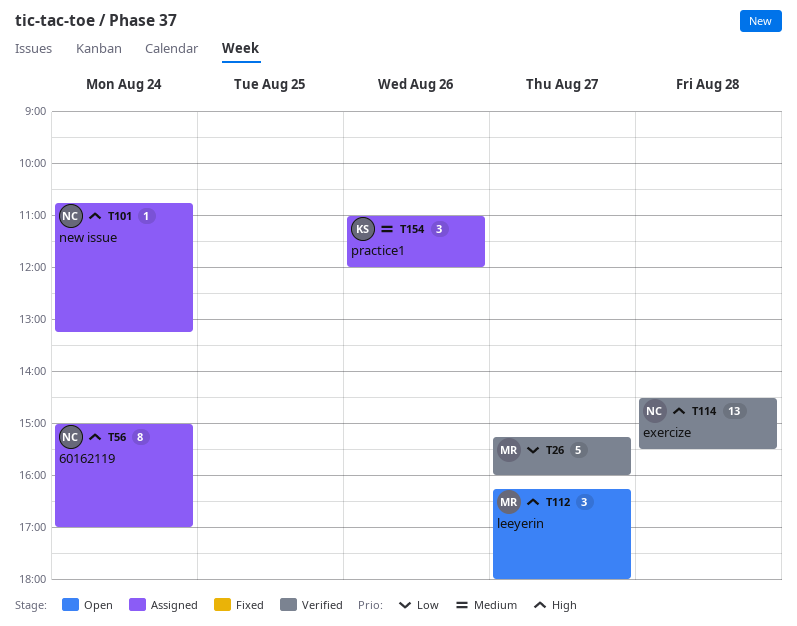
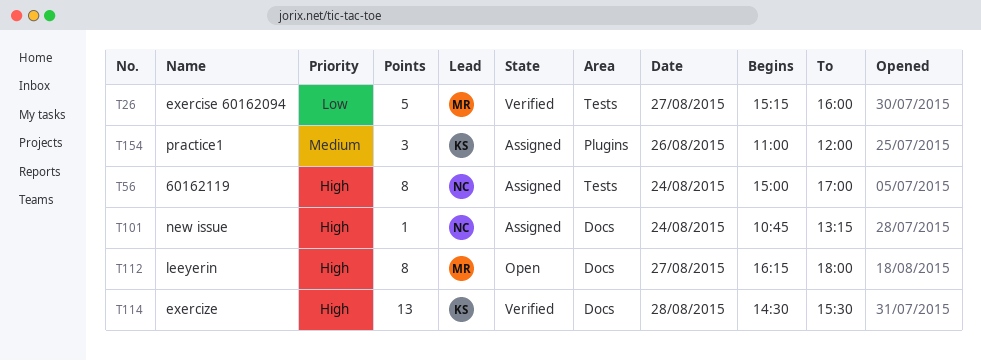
T112, estimate: 3 -> 8
T114, owner: NC -> KS

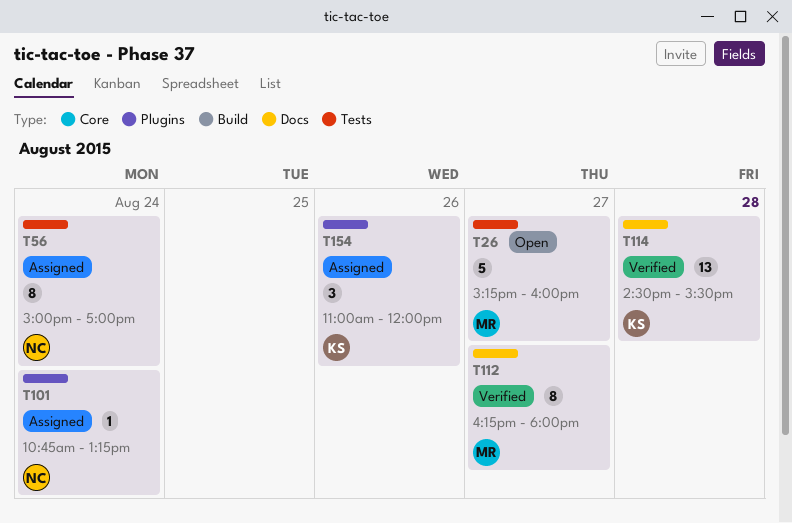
T26, status: Verified -> Open
T101, label: Docs -> Plugins
T112, status: Open -> Verified

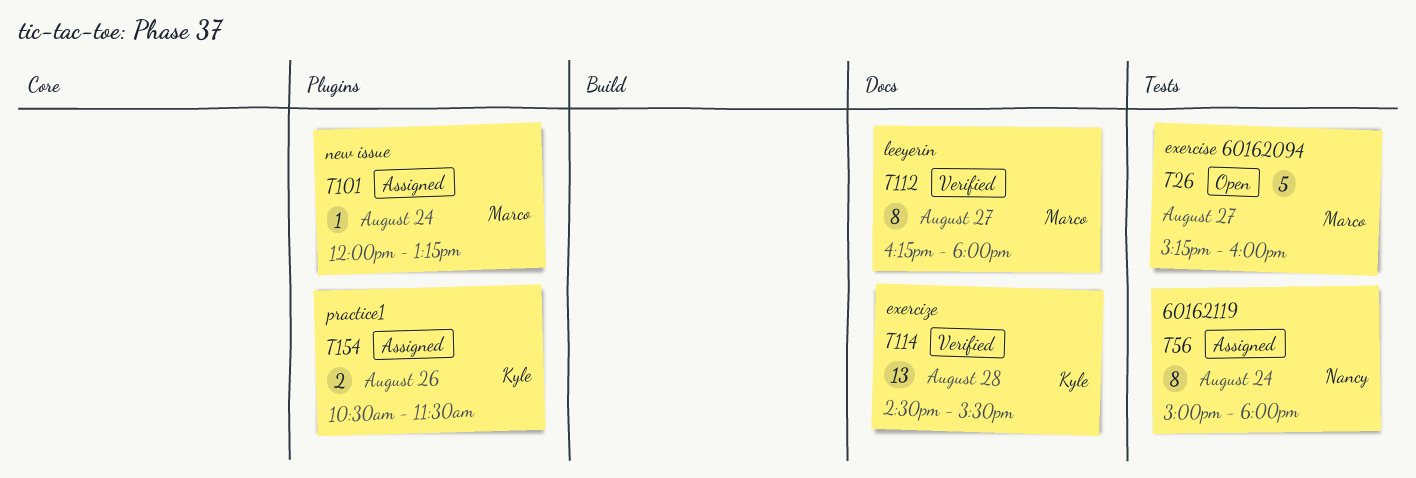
T56, ends: 17:00 -> 18:00
T101, owner: Nancy -> Marco
T101, begins: 10:45 -> 12:00
T154, estimate: 3 -> 2
T154, begins: 11:00 -> 10:30
T154, ends: 12:00 -> 11:30

